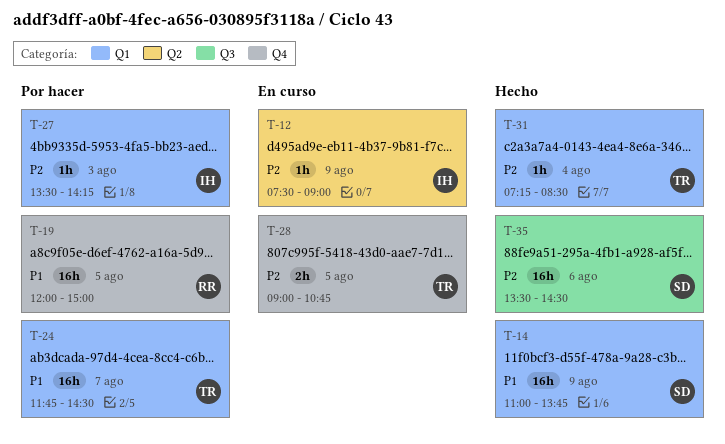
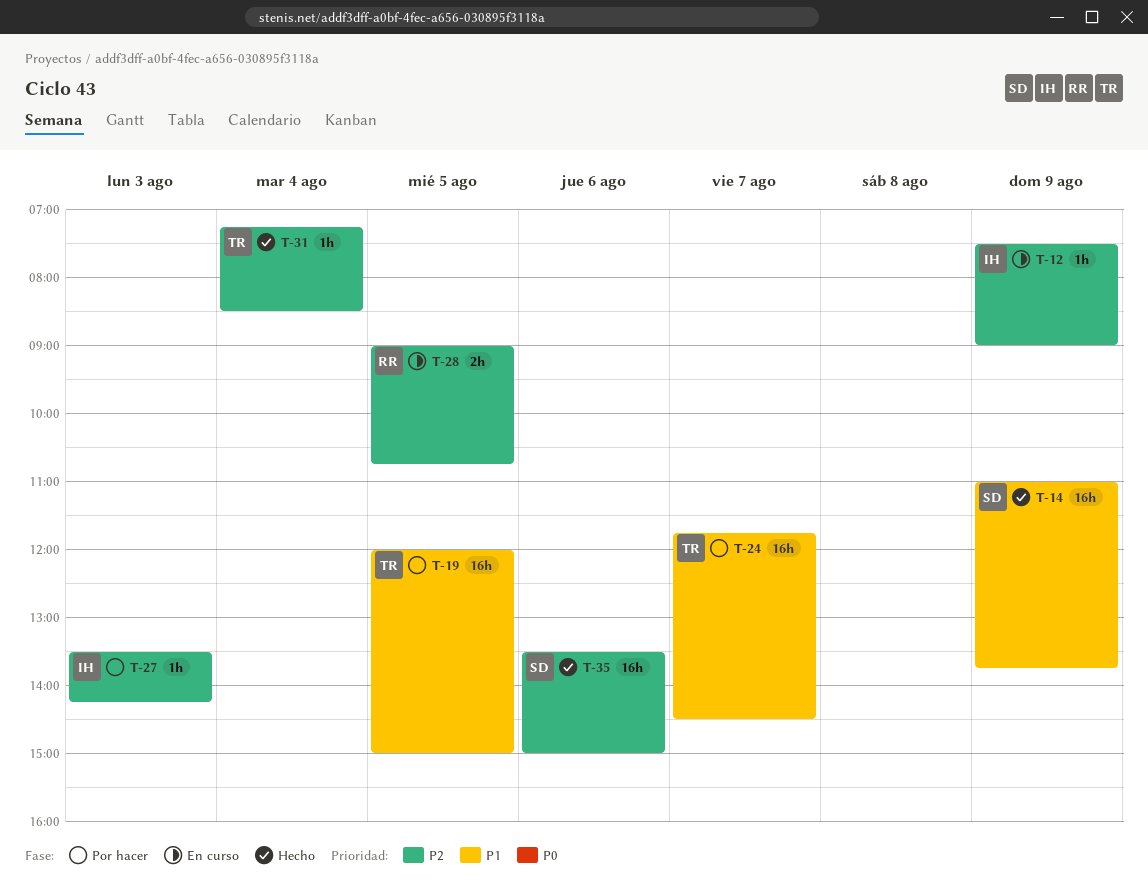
T-19, owner: RR -> TR
T-28, owner: TR -> RR
T-35, ends: 14:30 -> 15:00

